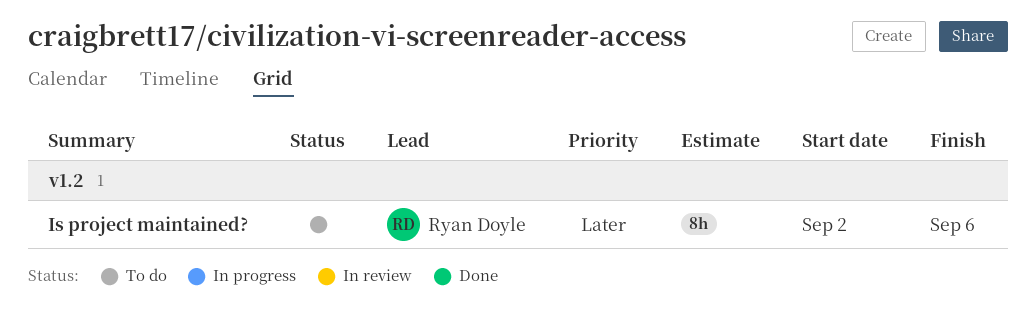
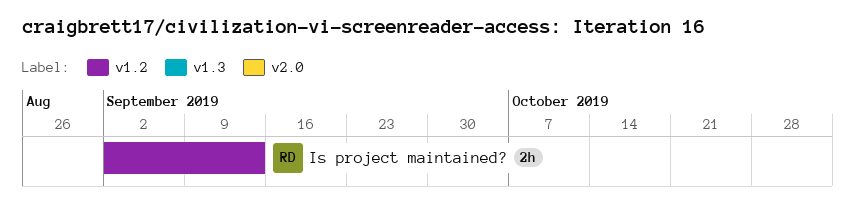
Is project maintained?, estimate: 8h -> 2h
Is project maintained?, due: Sep 6 -> Sep 13

